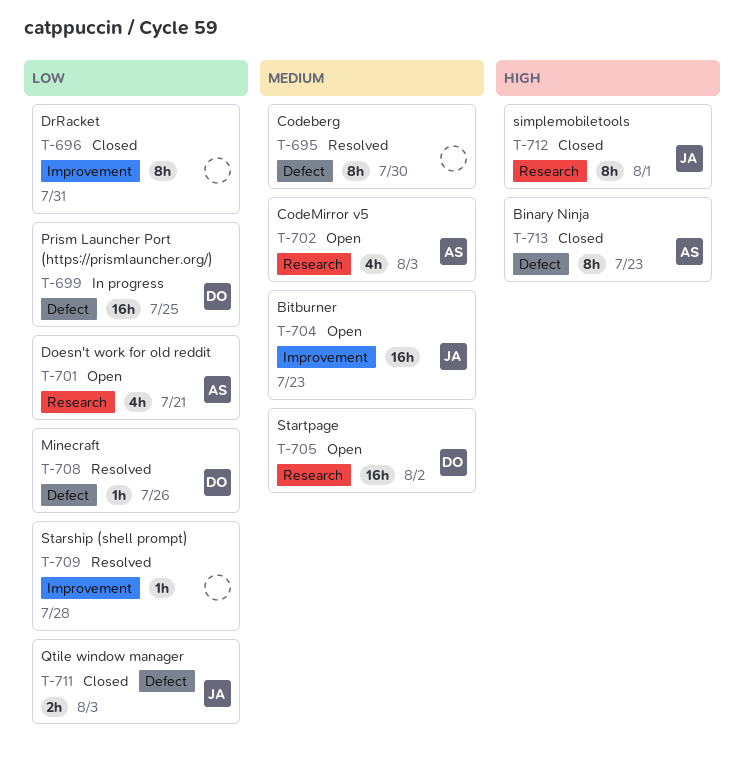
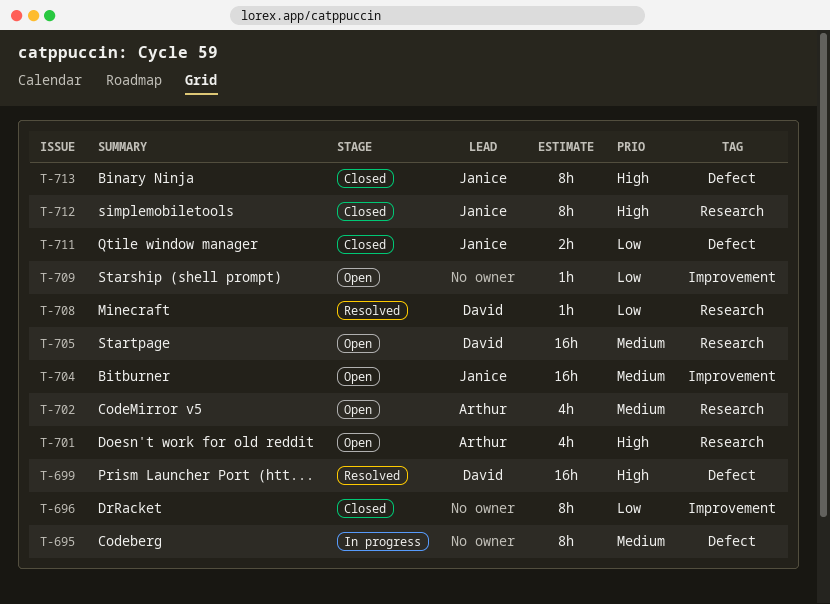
T-695, status: Resolved -> In progress
T-699, status: In progress -> Resolved
T-699, priority: Low -> High
T-701, priority: Low -> High
T-708, label: Defect -> Research
T-709, status: Resolved -> Open
T-713, owner: Arthur -> Janice

